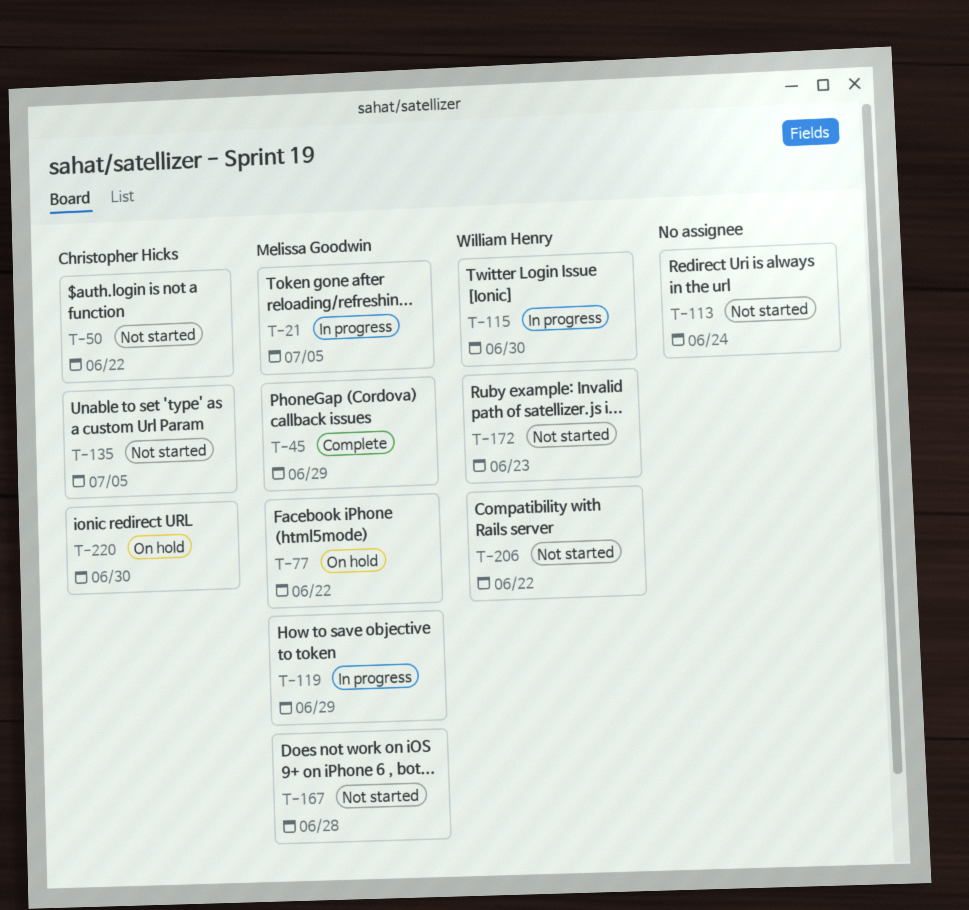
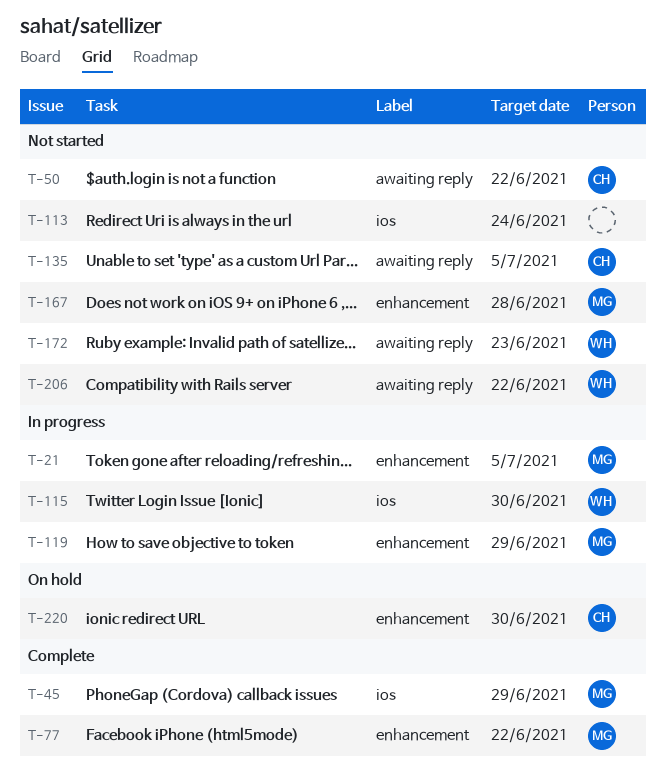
T-77, status: On hold -> Complete

